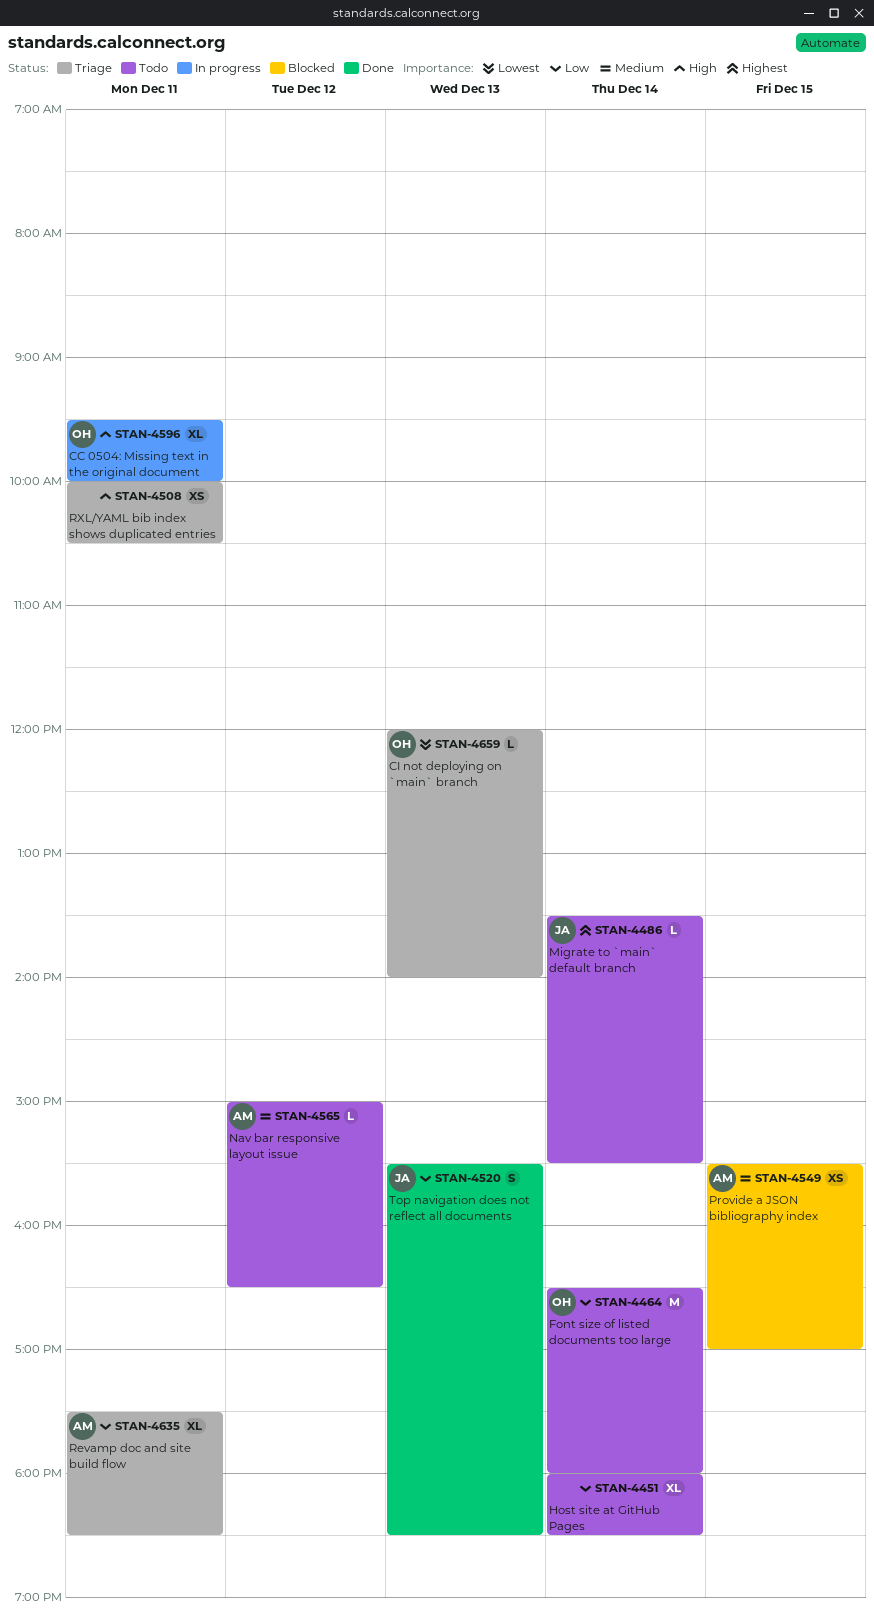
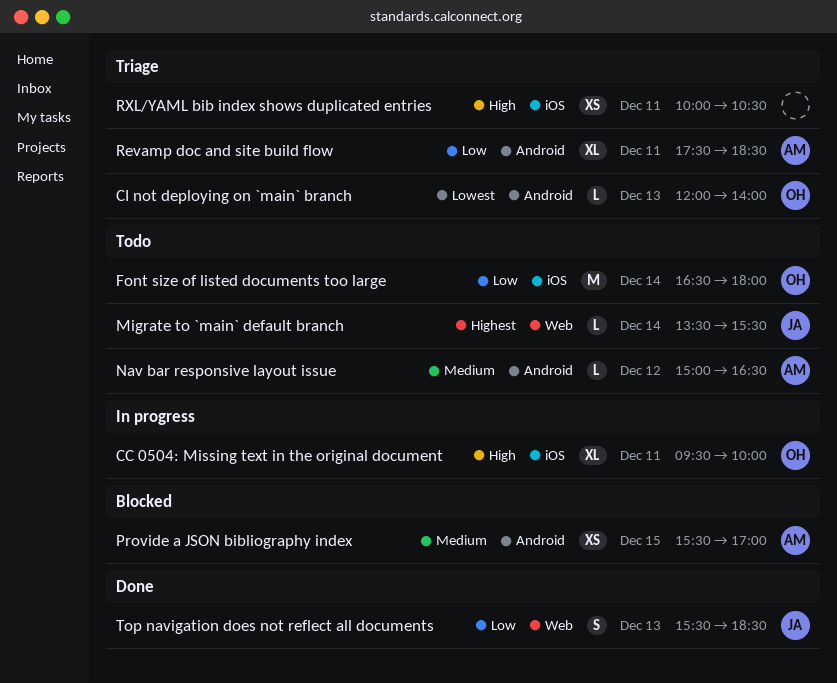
Host site at GitHub Pages: present -> none

